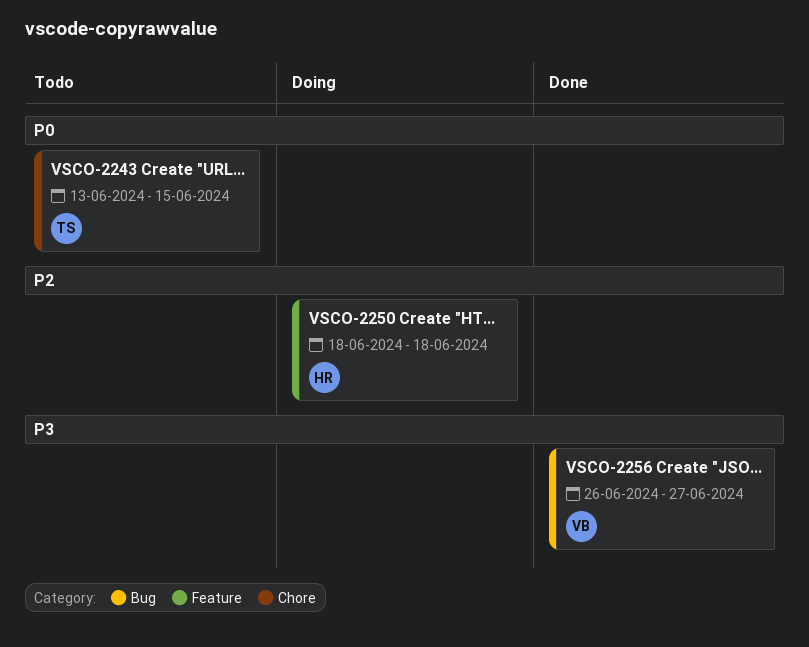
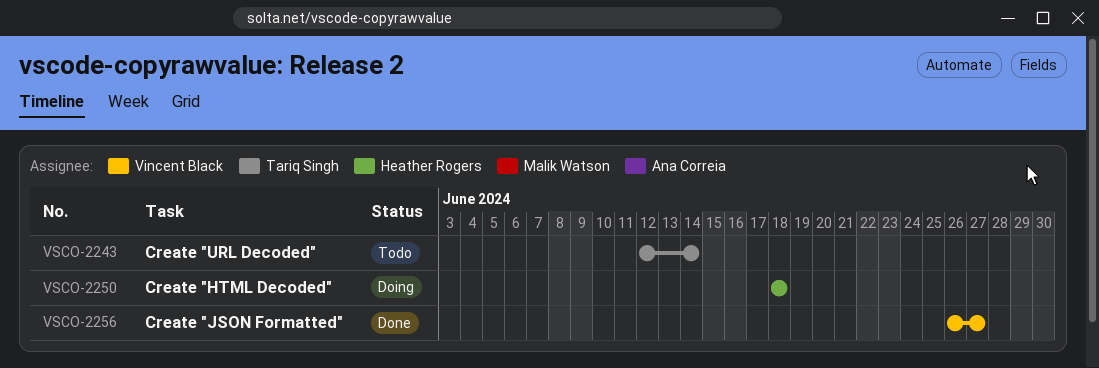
VSCO-2243, start: Jun 13 -> Jun 12
VSCO-2243, due: Jun 15 -> Jun 14

